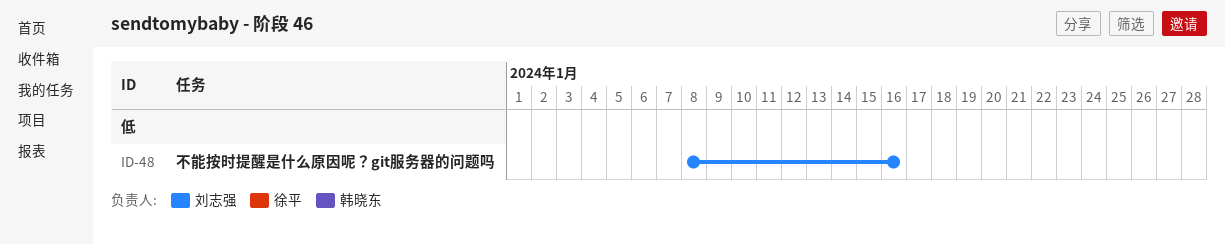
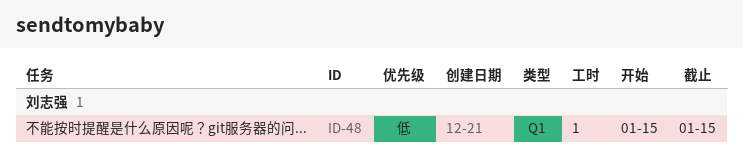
ID-48, start: Jan 8 -> Jan 15
ID-48, due: Jan 16 -> Jan 15

